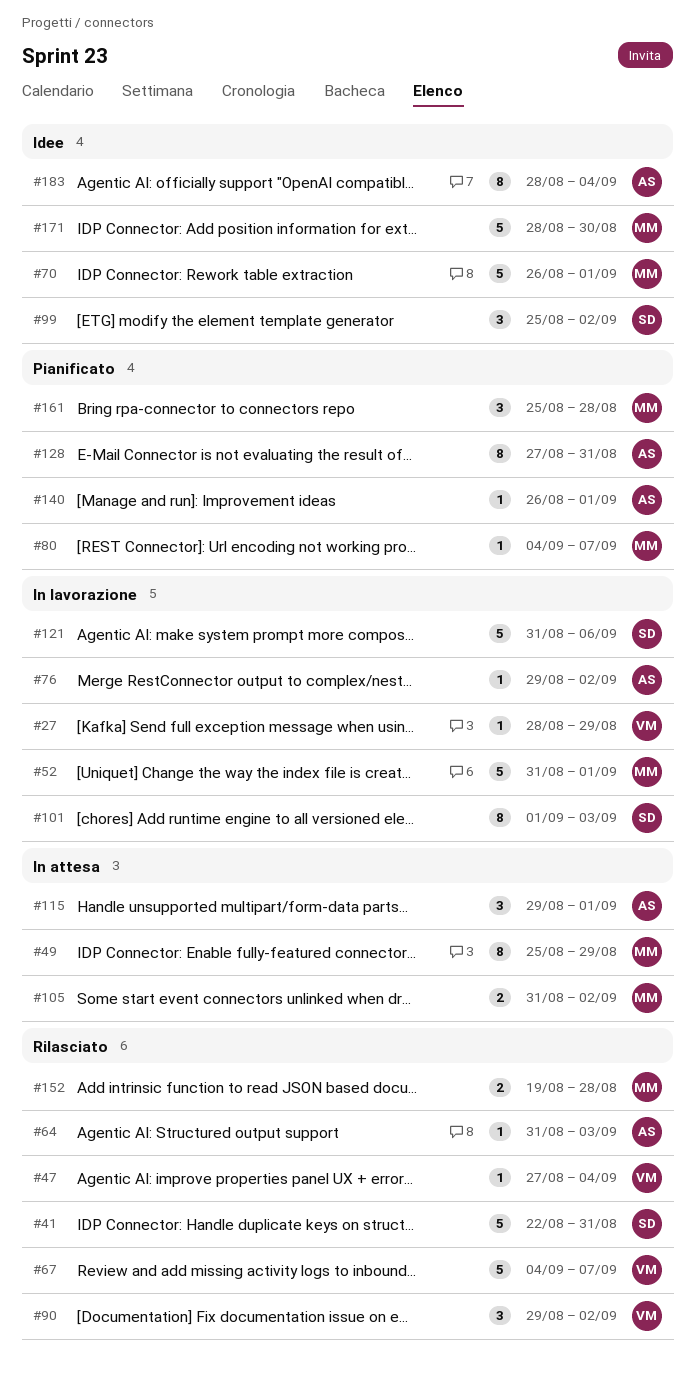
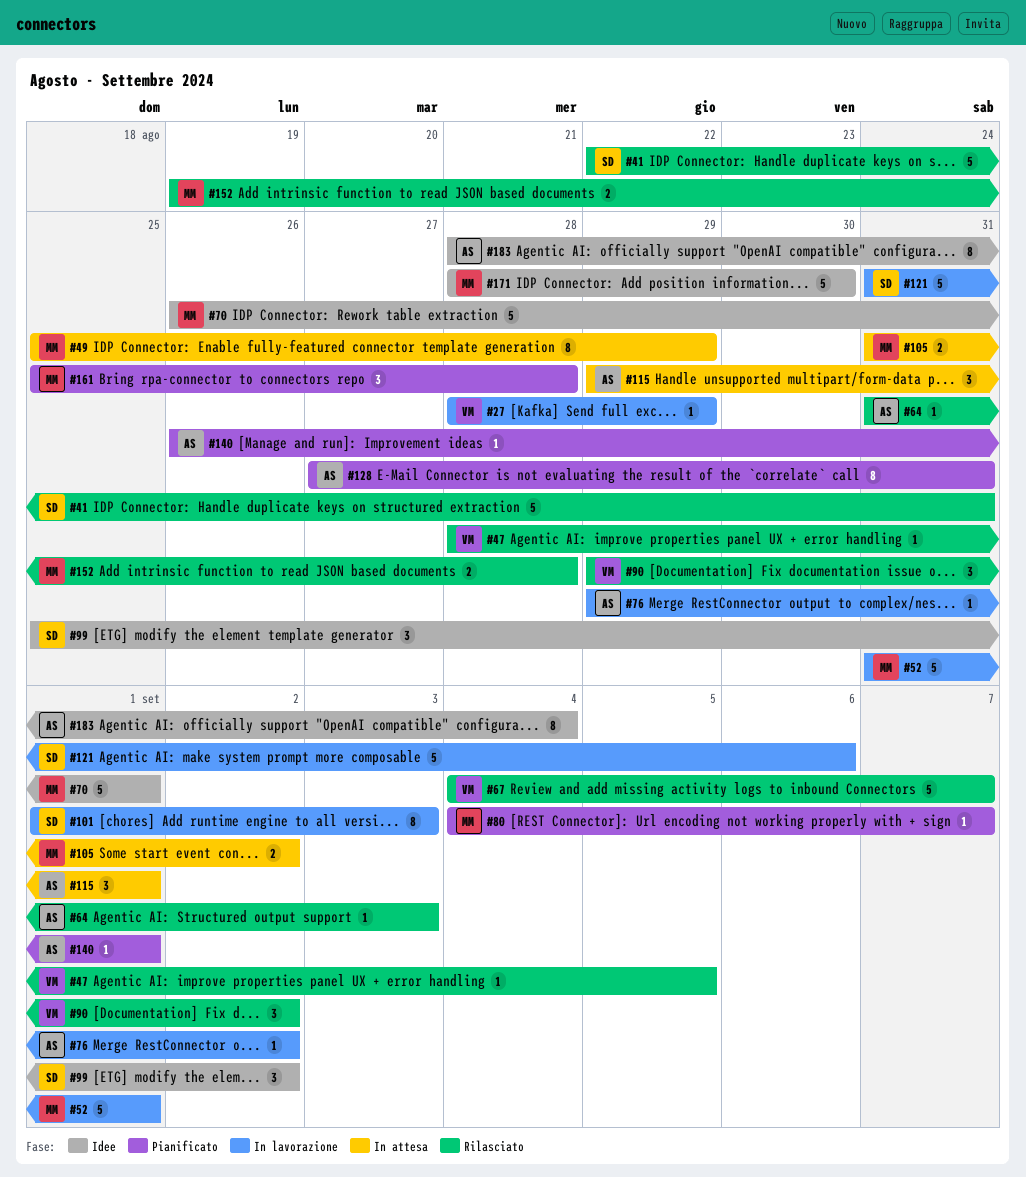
#47, start: Aug 27 -> Aug 28
#47, due: Sep 4 -> Sep 5

